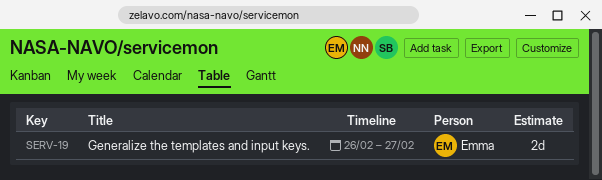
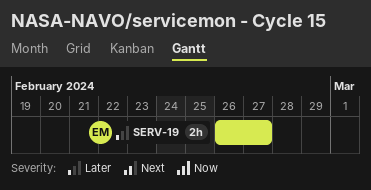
SERV-19, estimate: 2d -> 2h

